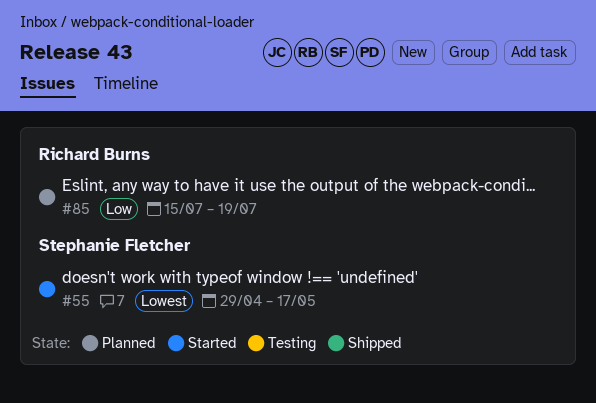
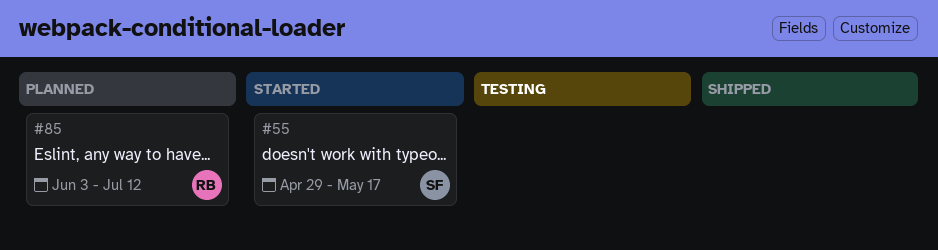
#85, start: Jul 15 -> Jun 3
#85, due: Jul 19 -> Jul 12

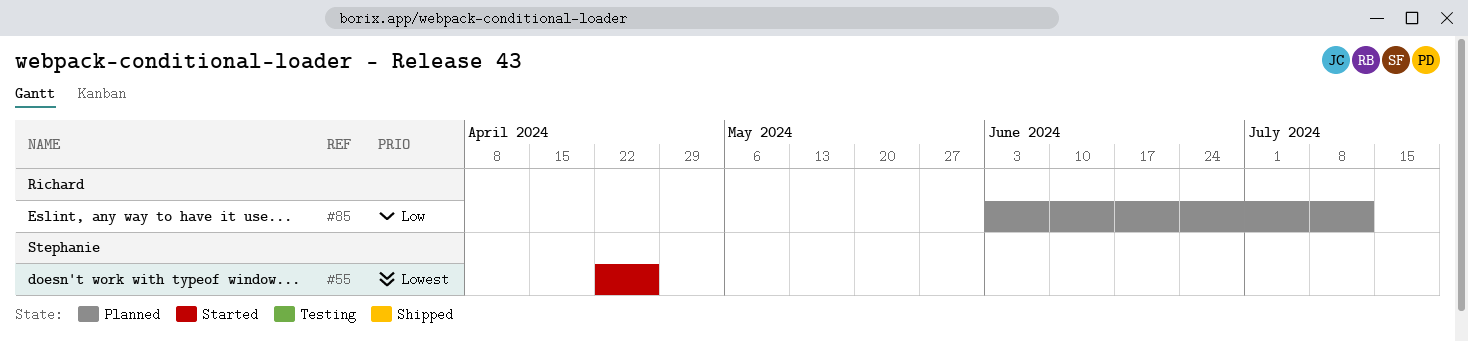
#55, start: Apr 29 -> Apr 22
#55, due: May 17 -> Apr 26

